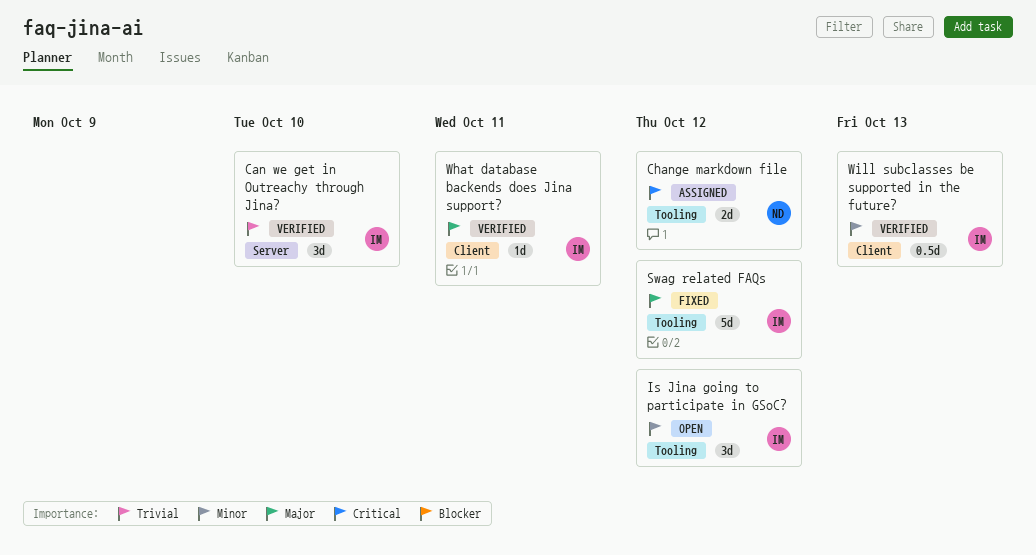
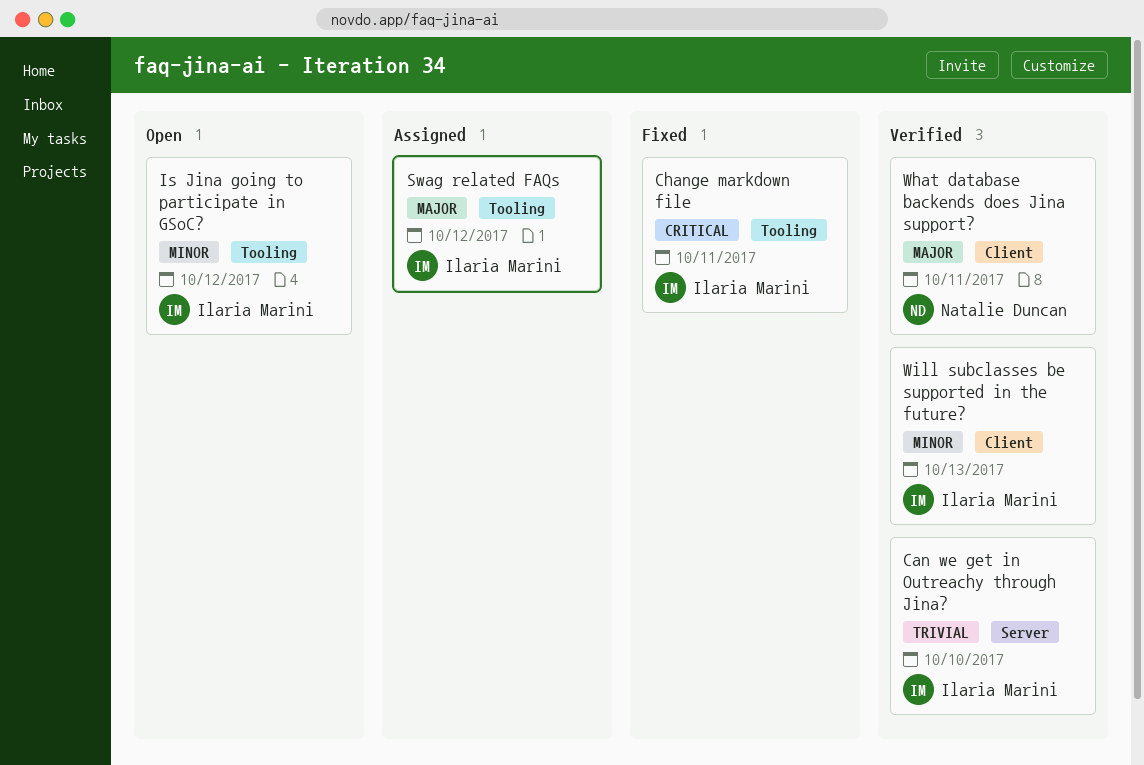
Change markdown file, status: Assigned -> Fixed
Change markdown file, owner: Natalie Duncan -> Ilaria Marini
Change markdown file, due: Oct 12 -> Oct 11
Swag related FAQs, status: Fixed -> Assigned
What database backends does Jina support?, owner: Ilaria Marini -> Natalie Duncan

